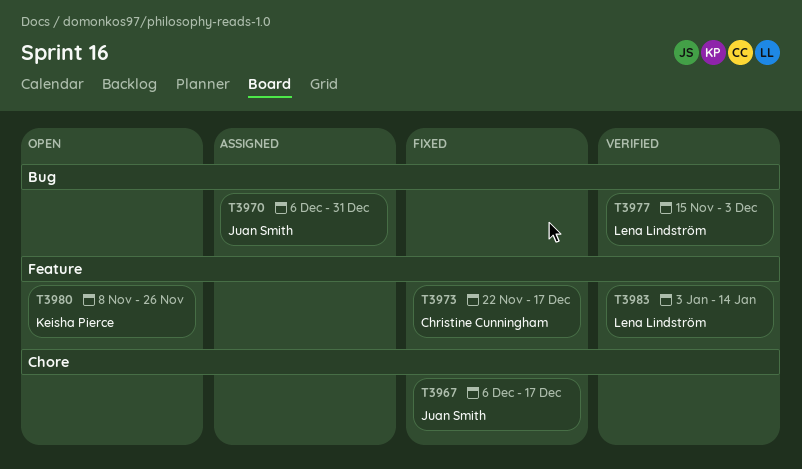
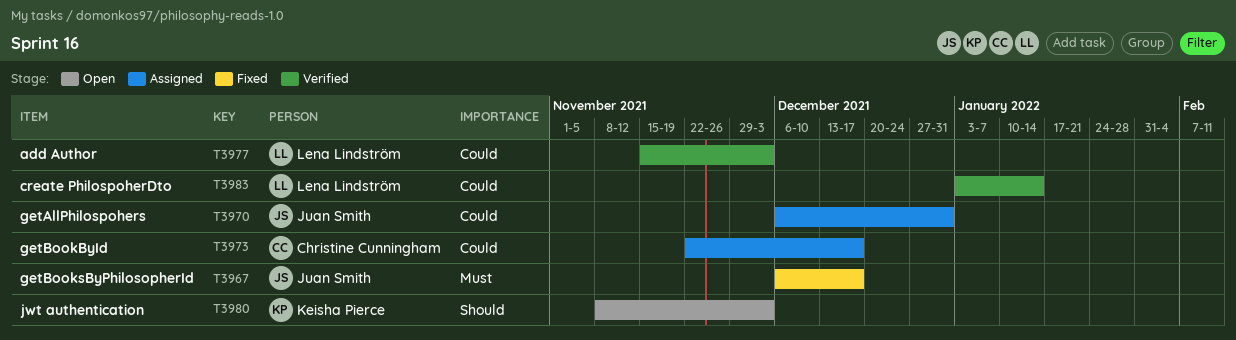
T3973, status: Fixed -> Assigned
T3980, due: Nov 26 -> Dec 3

